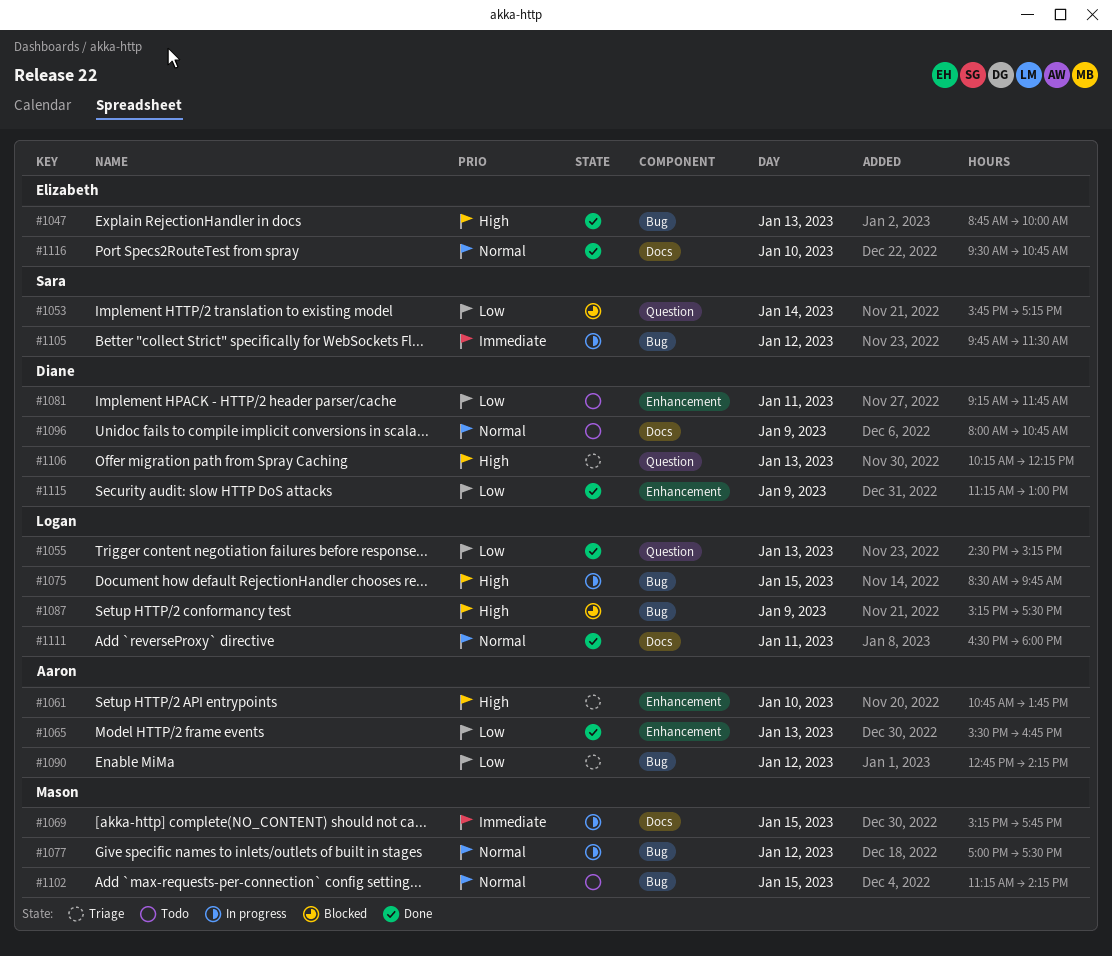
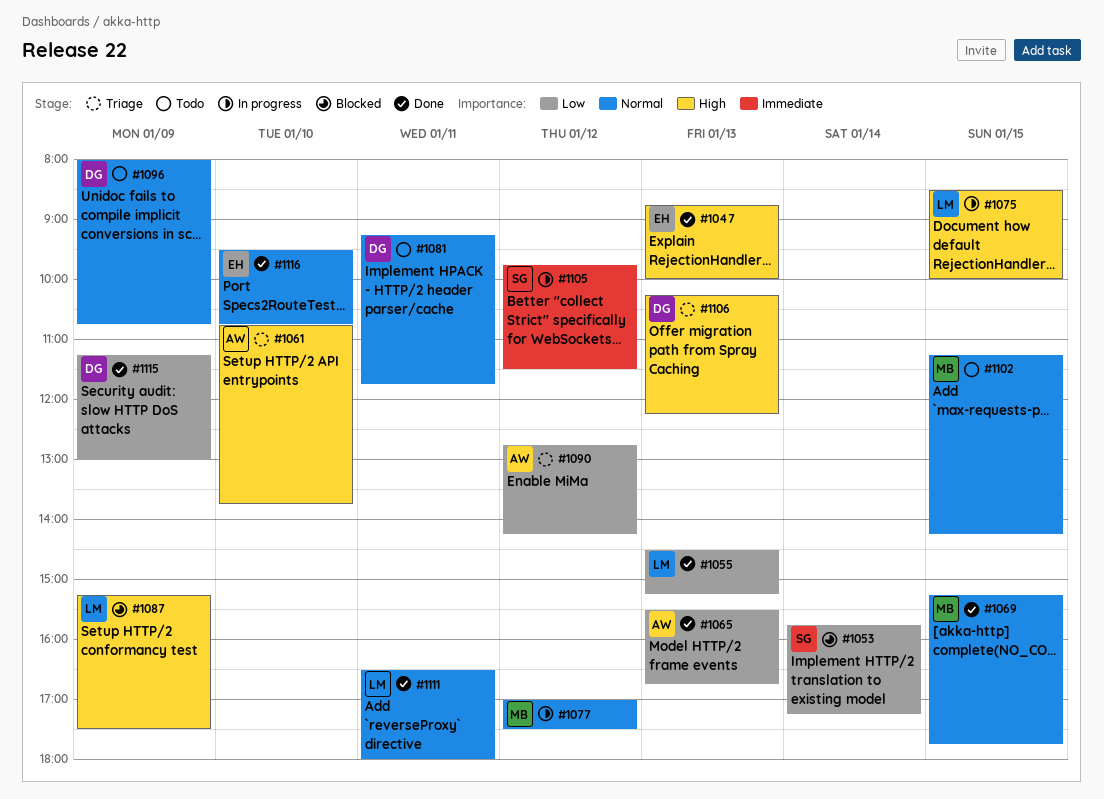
#1069, status: In progress -> Done
#1069, priority: Immediate -> Normal
#1075, ends: 09:45 -> 10:00
#1081, priority: Low -> Normal

